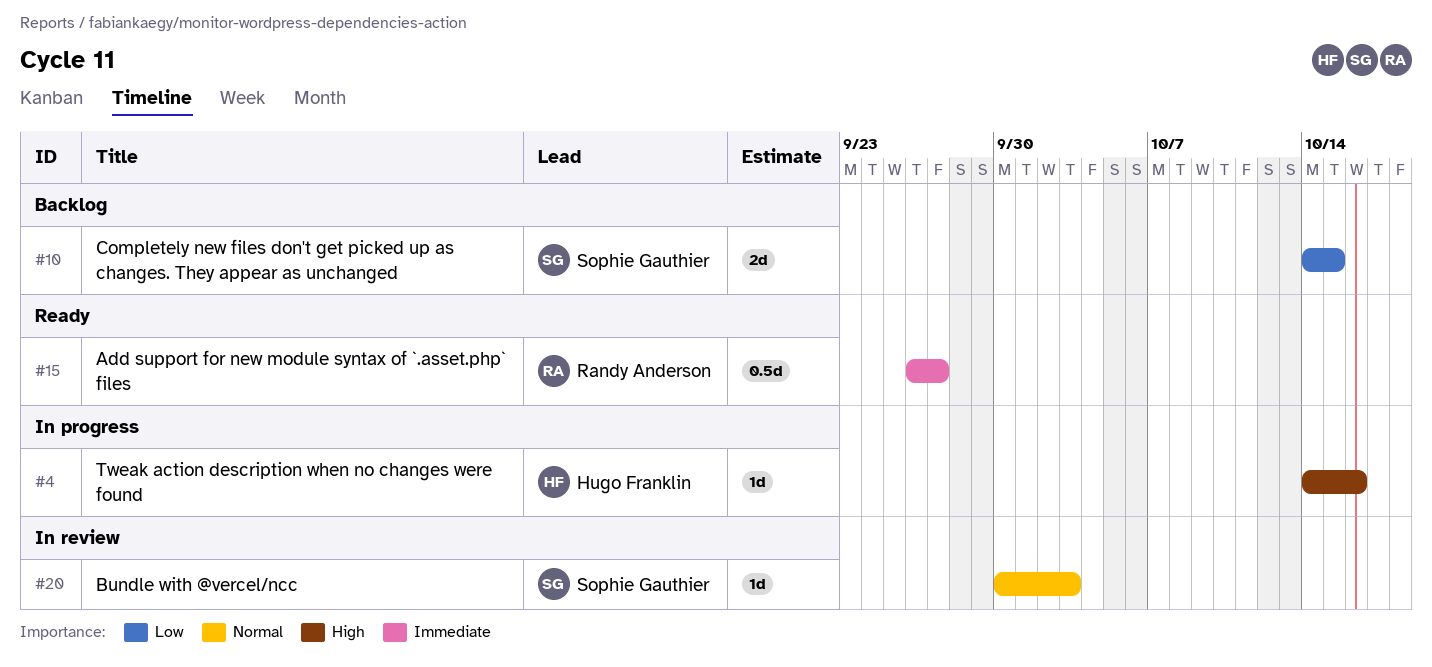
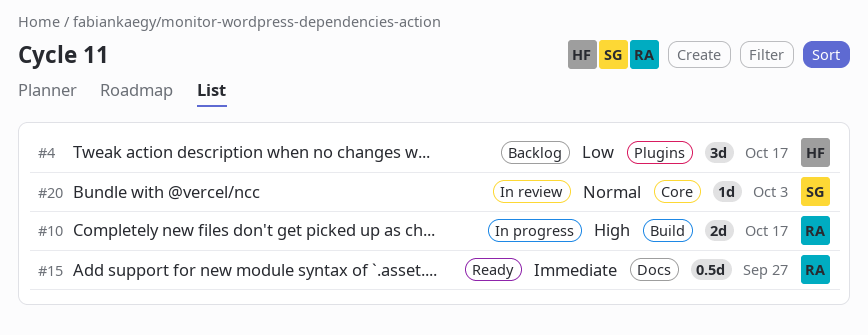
#4, status: In progress -> Backlog
#4, priority: High -> Low
#4, estimate: 1d -> 3d
#4, due: Oct 16 -> Oct 17
#10, status: Backlog -> In progress
#10, owner: Sophie Gauthier -> Randy Anderson
#10, priority: Low -> High
#10, due: Oct 15 -> Oct 17

